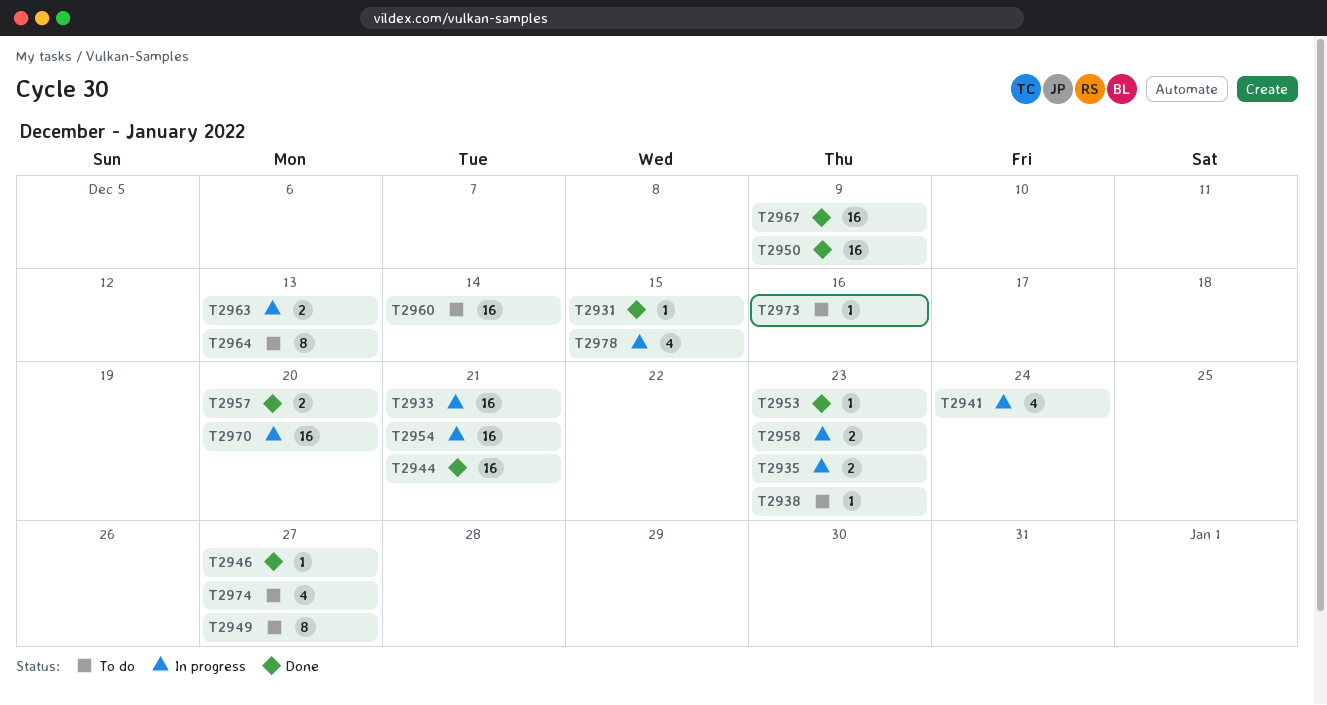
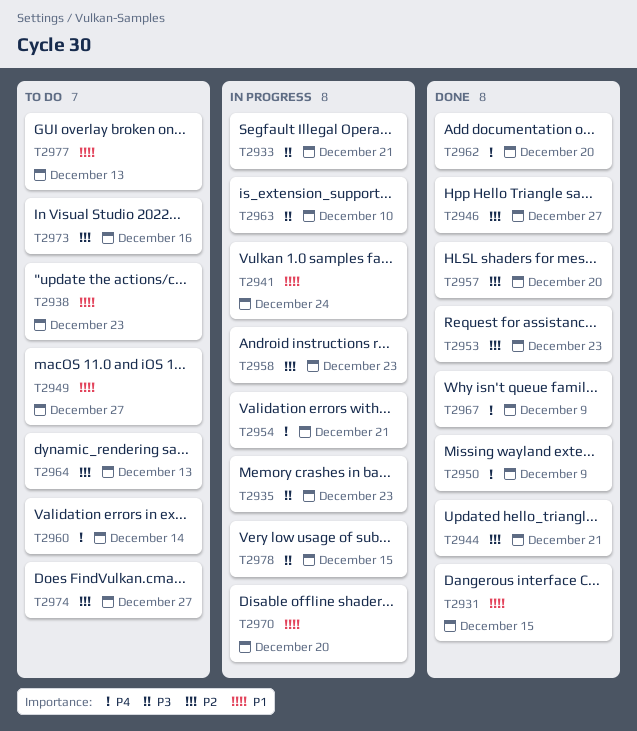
T2962: none -> present
T2963, due: Dec 13 -> Dec 10
T2977: none -> present

